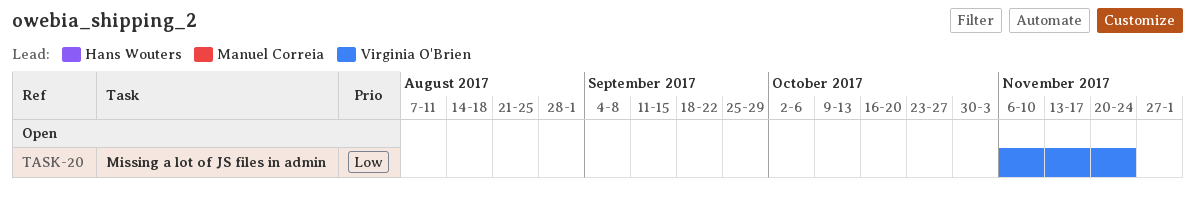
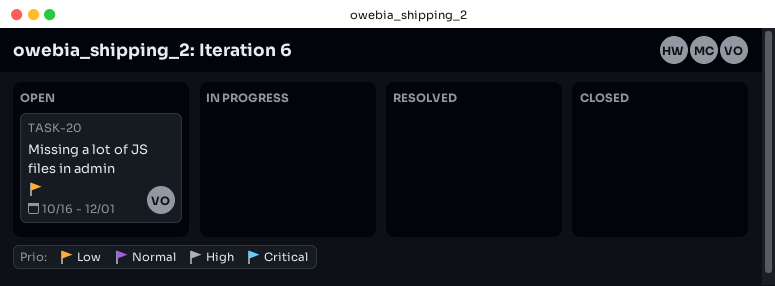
TASK-20, start: Nov 6 -> Oct 16
TASK-20, due: Nov 24 -> Dec 1

